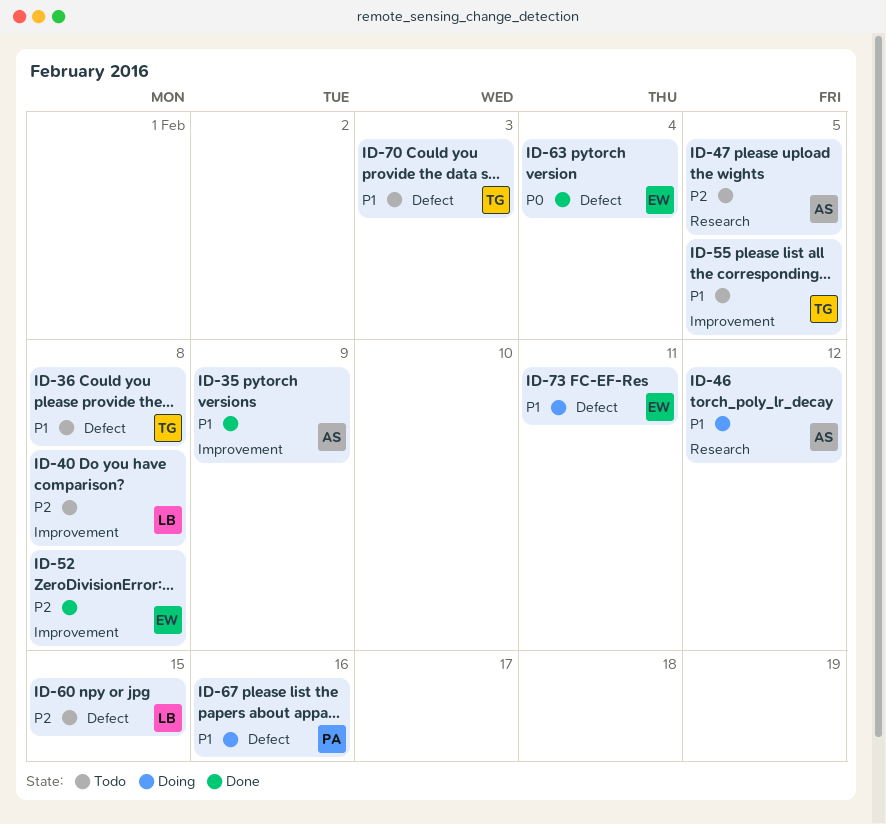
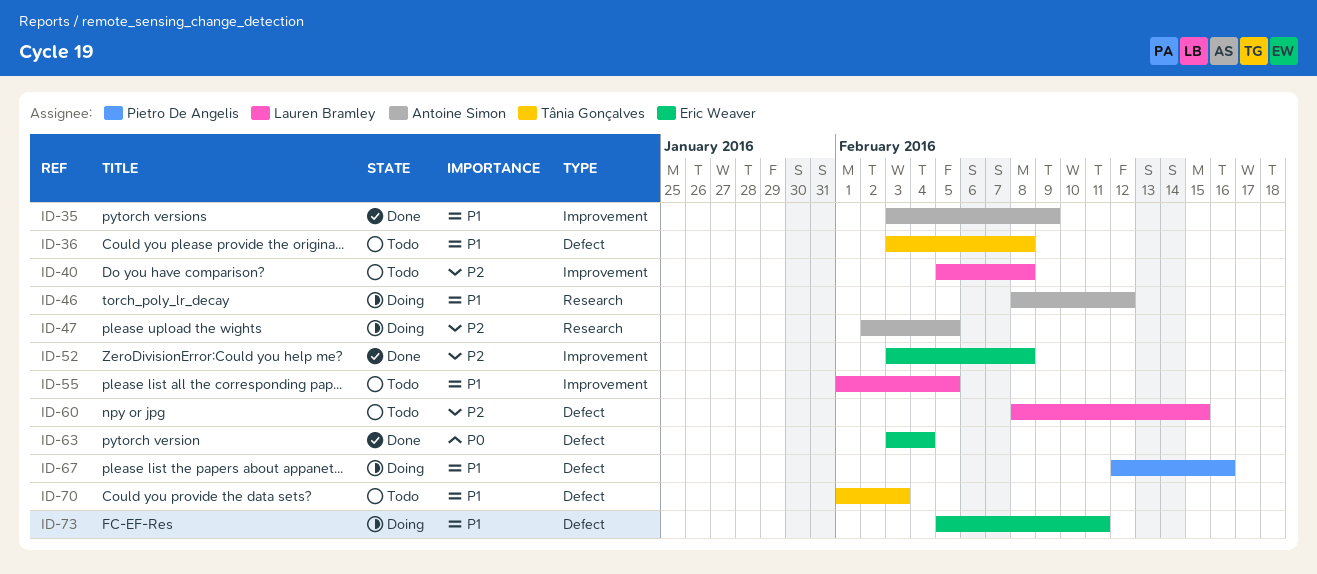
ID-47, status: Todo -> Doing
ID-55, owner: Tânia Gonçalves -> Lauren Bramley

